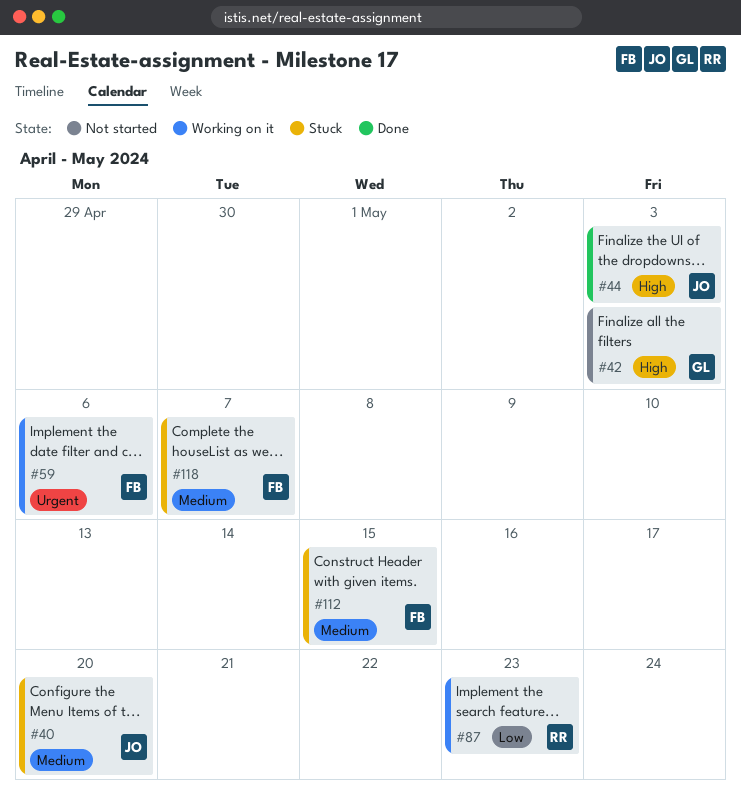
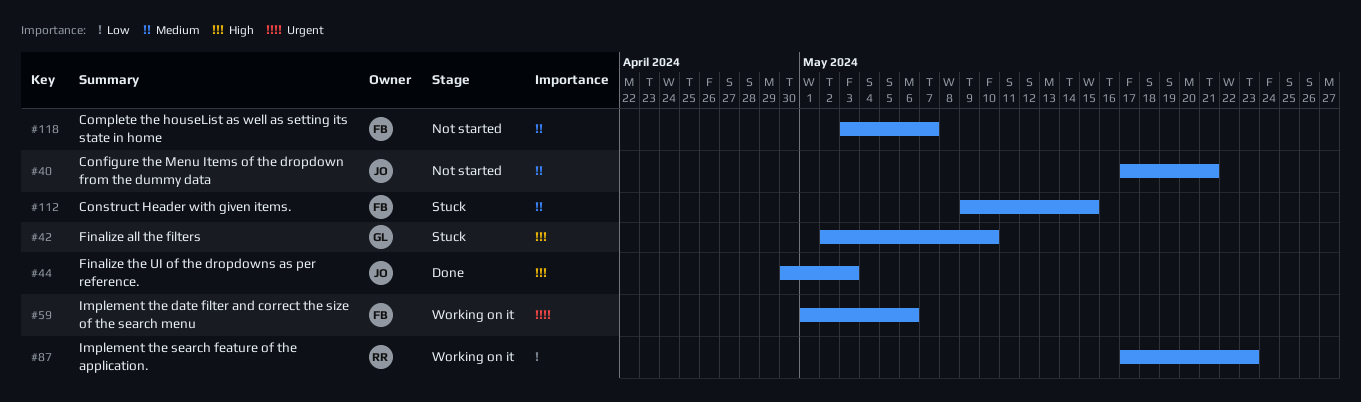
#40, status: Stuck -> Not started
#40, due: May 20 -> May 21
#42, status: Not started -> Stuck
#42, due: May 3 -> May 10
#118, status: Stuck -> Not started

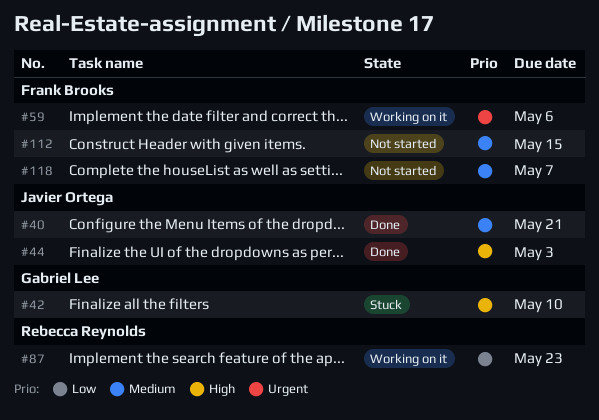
#40, status: Not started -> Done
#112, status: Stuck -> Not started

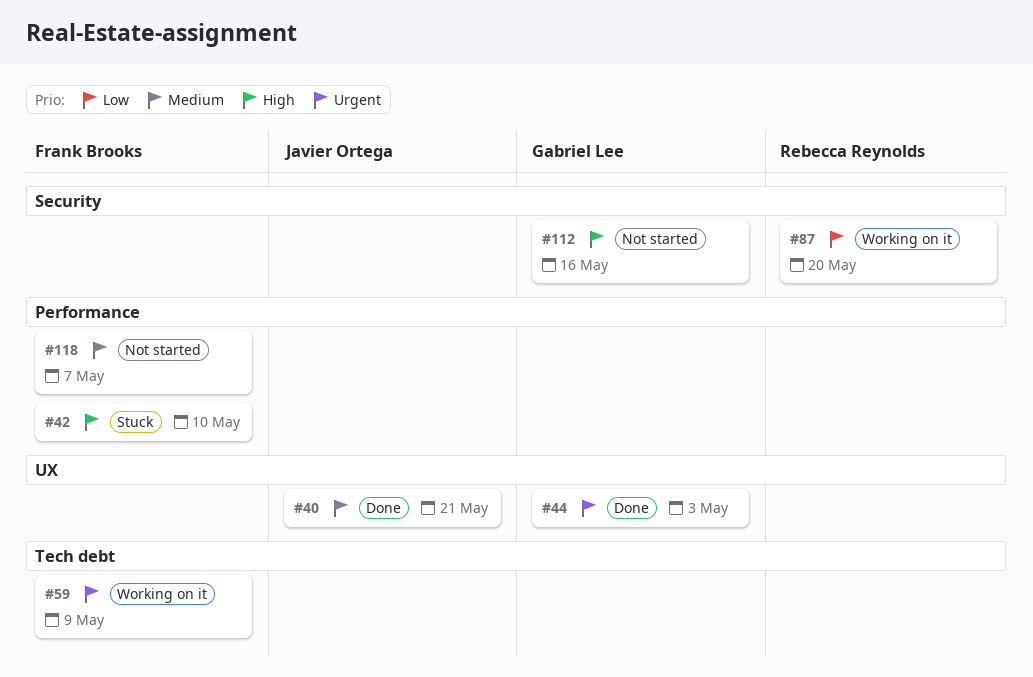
#42, owner: Gabriel Lee -> Frank Brooks
#44, owner: Javier Ortega -> Gabriel Lee
#44, priority: High -> Urgent
#59, due: May 6 -> May 9
#87, due: May 23 -> May 20
#112, owner: Frank Brooks -> Gabriel Lee
#112, priority: Medium -> High
#112, due: May 15 -> May 16

